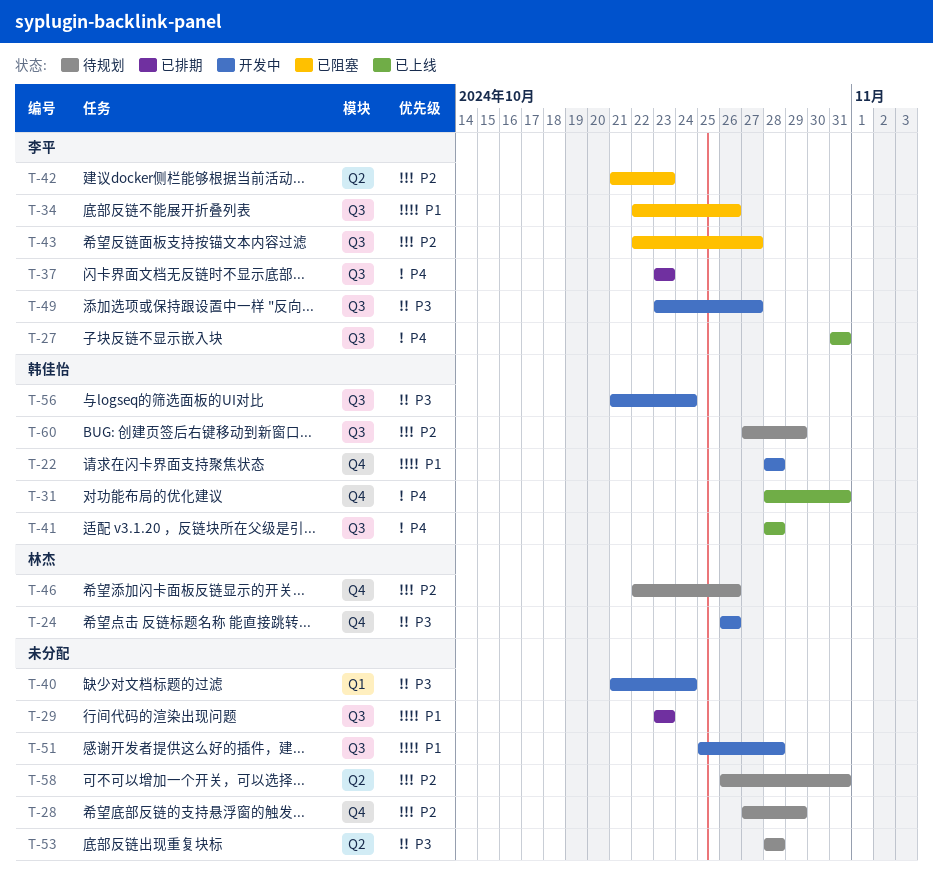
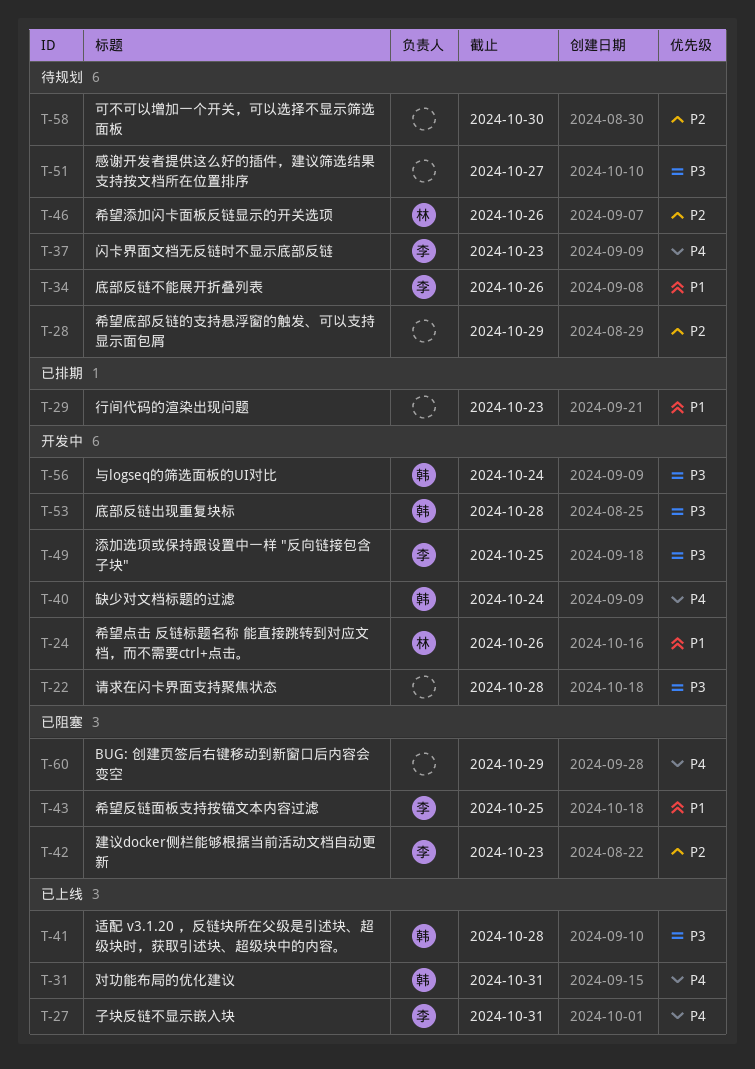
T-22, owner: 韩佳怡 -> none
T-22, priority: P1 -> P3
T-24, priority: P3 -> P1
T-34, status: 已阻塞 -> 待规划
T-37, status: 已排期 -> 待规划
T-40, owner: none -> 韩佳怡
T-40, priority: P3 -> P4
T-41, priority: P4 -> P3
T-43, priority: P2 -> P1
T-43, due: Oct 27 -> Oct 25
T-49, due: Oct 27 -> Oct 25
T-51, status: 开发中 -> 待规划
T-51, priority: P1 -> P3
T-51, due: Oct 28 -> Oct 27
T-53, status: 待规划 -> 开发中
T-53, owner: none -> 韩佳怡
T-58, due: Oct 31 -> Oct 30
T-60, status: 待规划 -> 已阻塞
T-60, owner: 韩佳怡 -> none
T-60, priority: P2 -> P4

